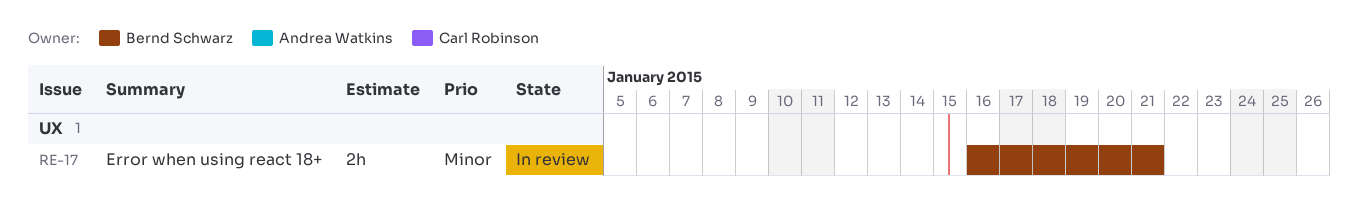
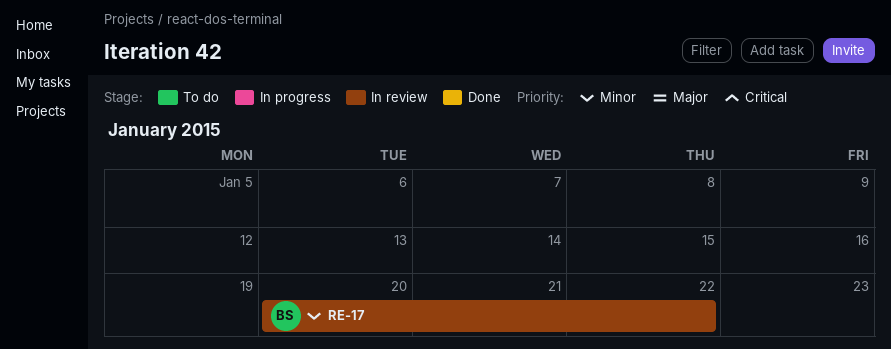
RE-17, start: Jan 16 -> Jan 20
RE-17, due: Jan 21 -> Jan 22

